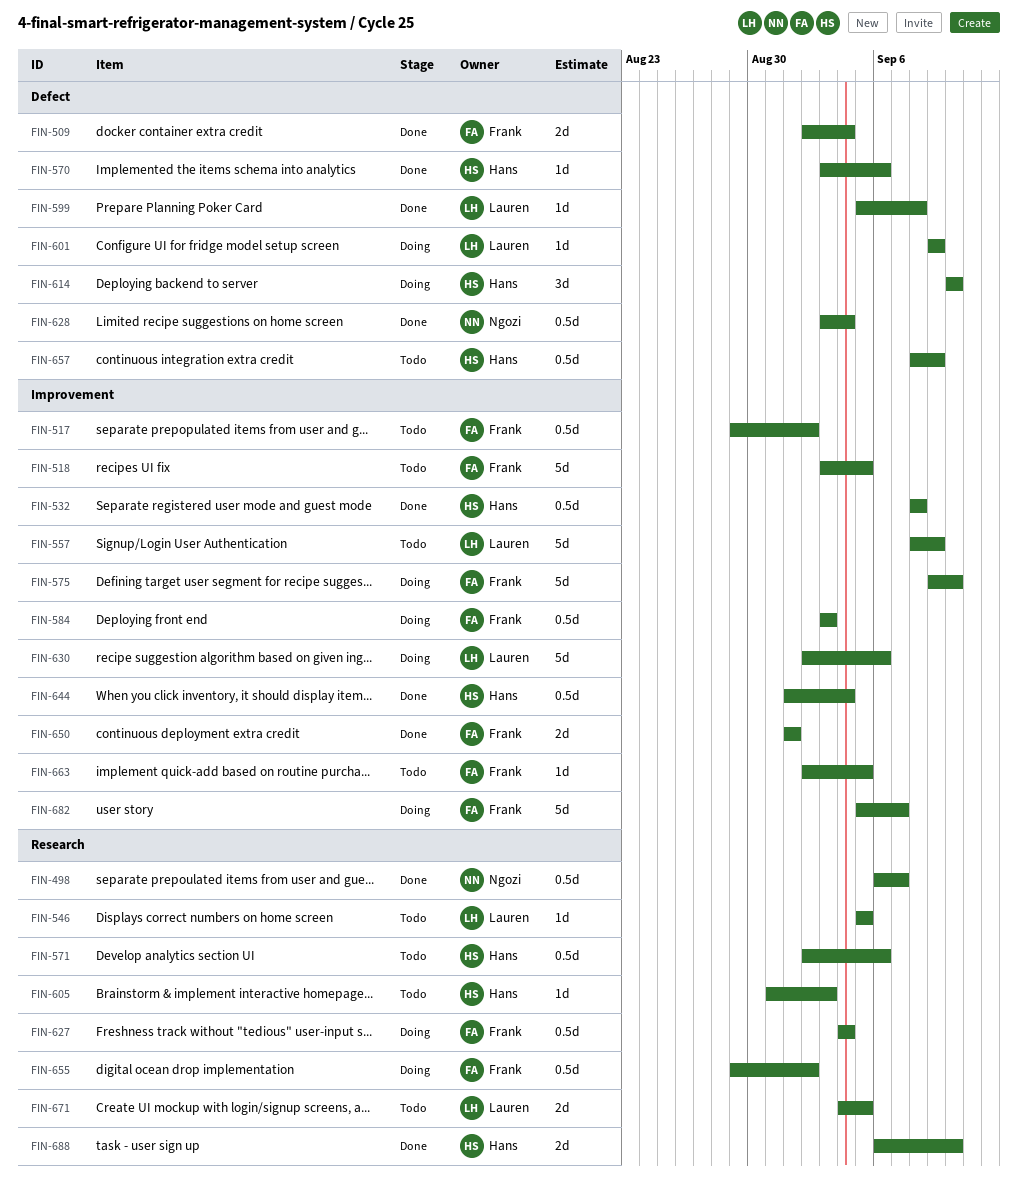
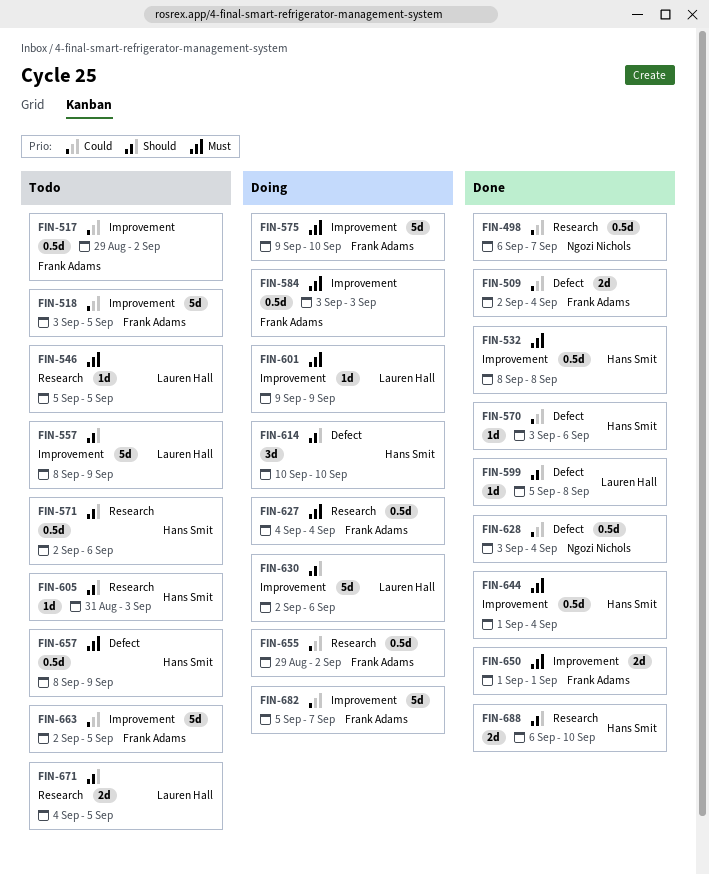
FIN-601, label: Defect -> Improvement
FIN-663, estimate: 1d -> 5d

